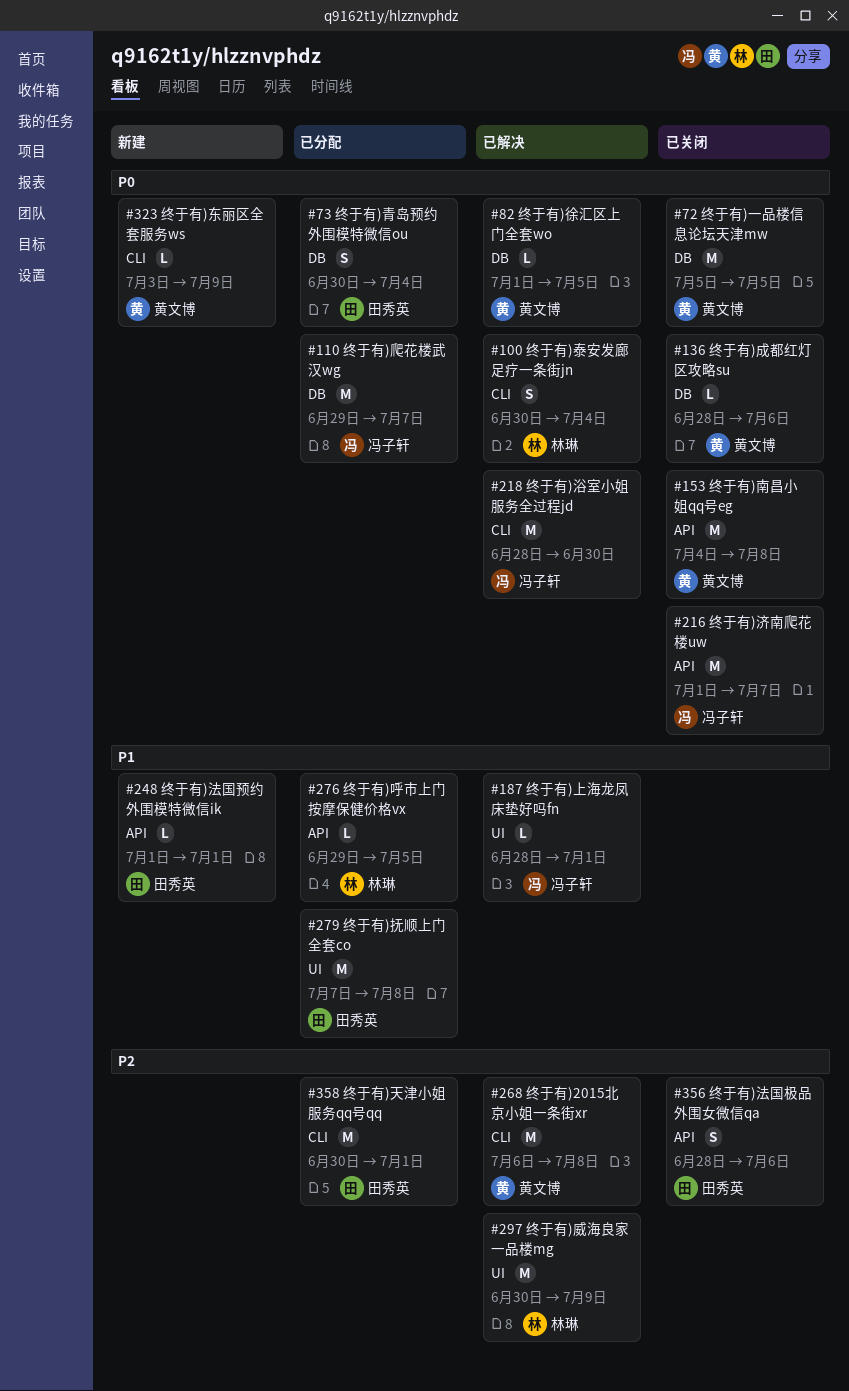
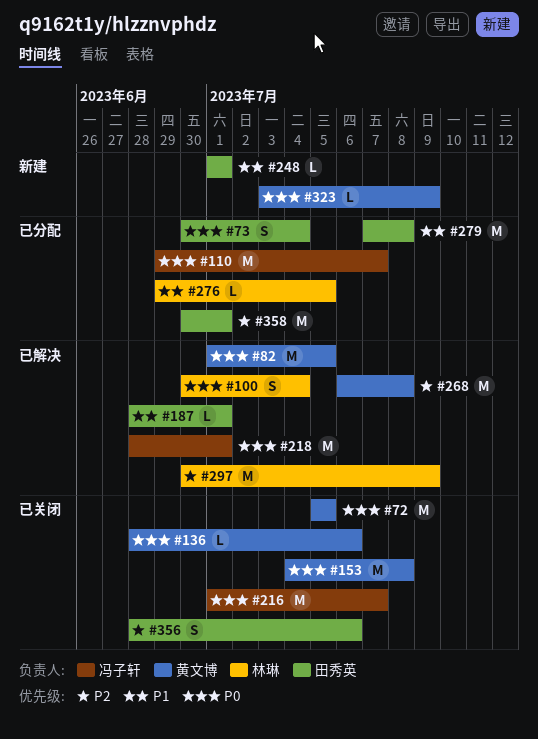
#82, estimate: L -> M
#187, owner: 冯子轩 -> 田秀英
#218, due: Jun 30 -> Jul 1

